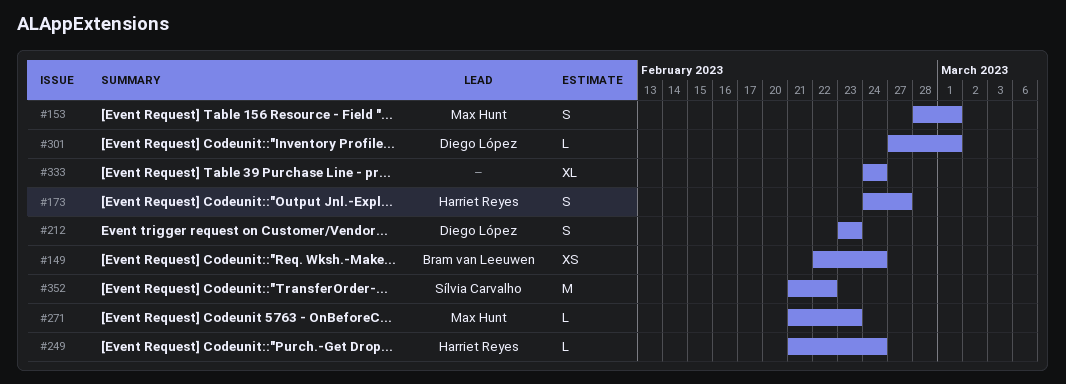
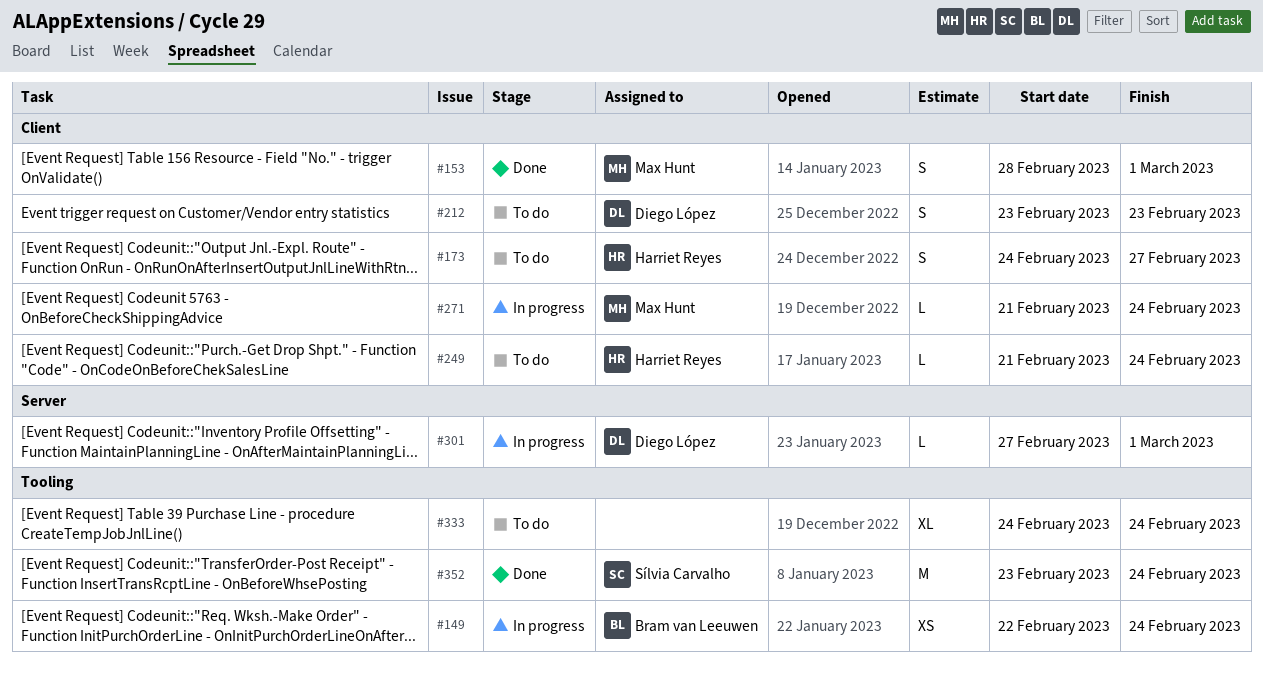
#271, due: Feb 23 -> Feb 24
#352, start: Feb 21 -> Feb 23
#352, due: Feb 22 -> Feb 24

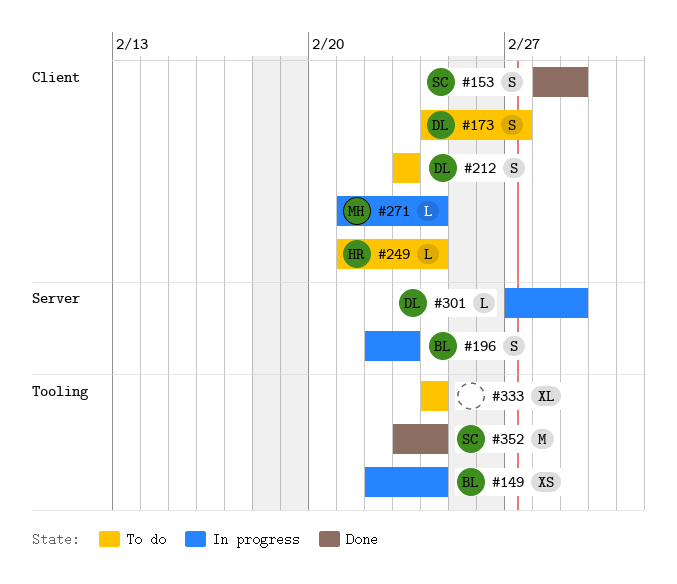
#153, owner: Max Hunt -> Sílvia Carvalho
#173, owner: Harriet Reyes -> Diego López
#196: none -> present

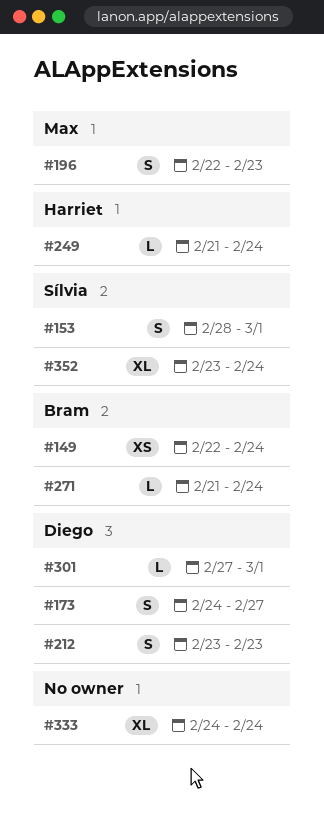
#196, owner: Bram -> Max
#271, owner: Max -> Bram
#352, estimate: M -> XL

